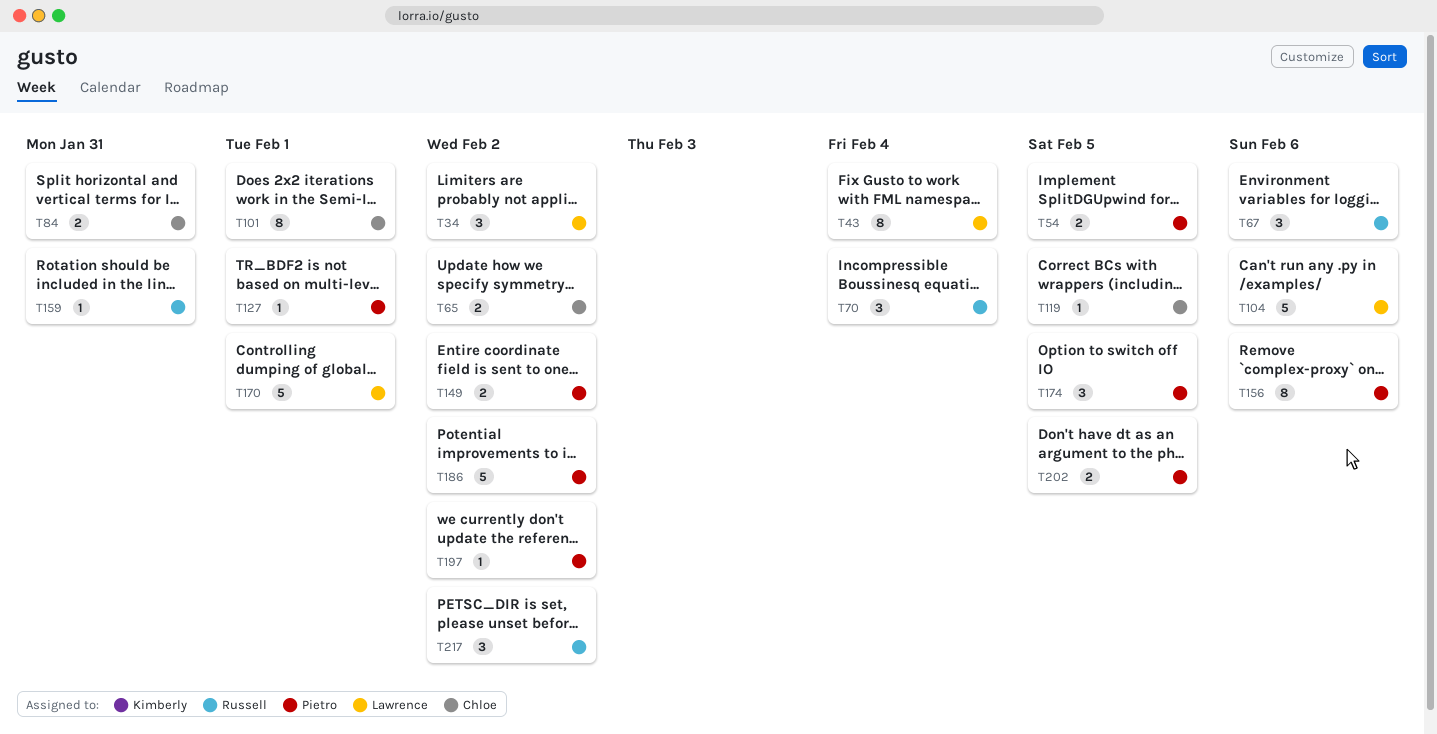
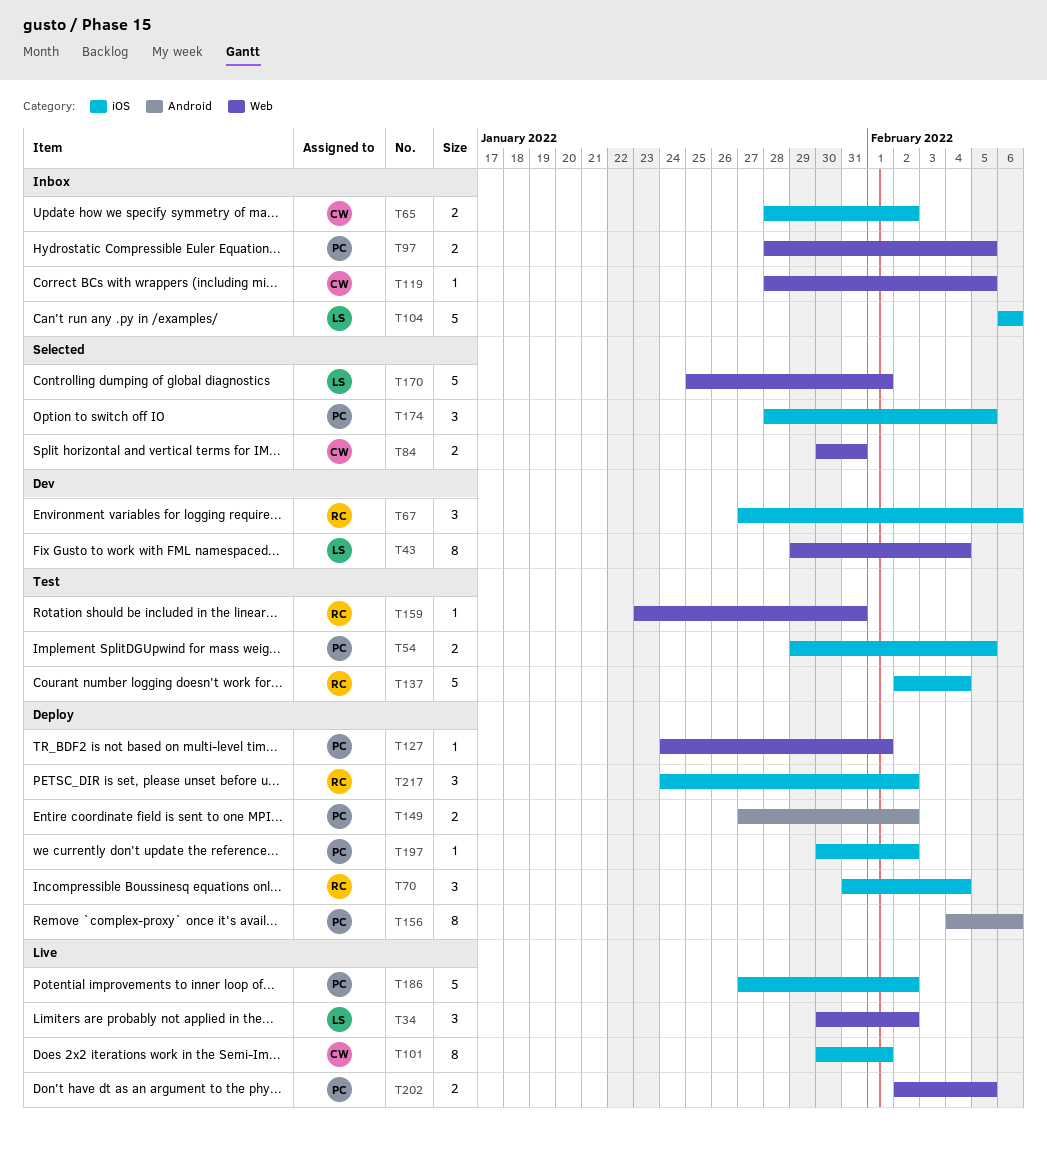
T97: none -> present
T137: none -> present

